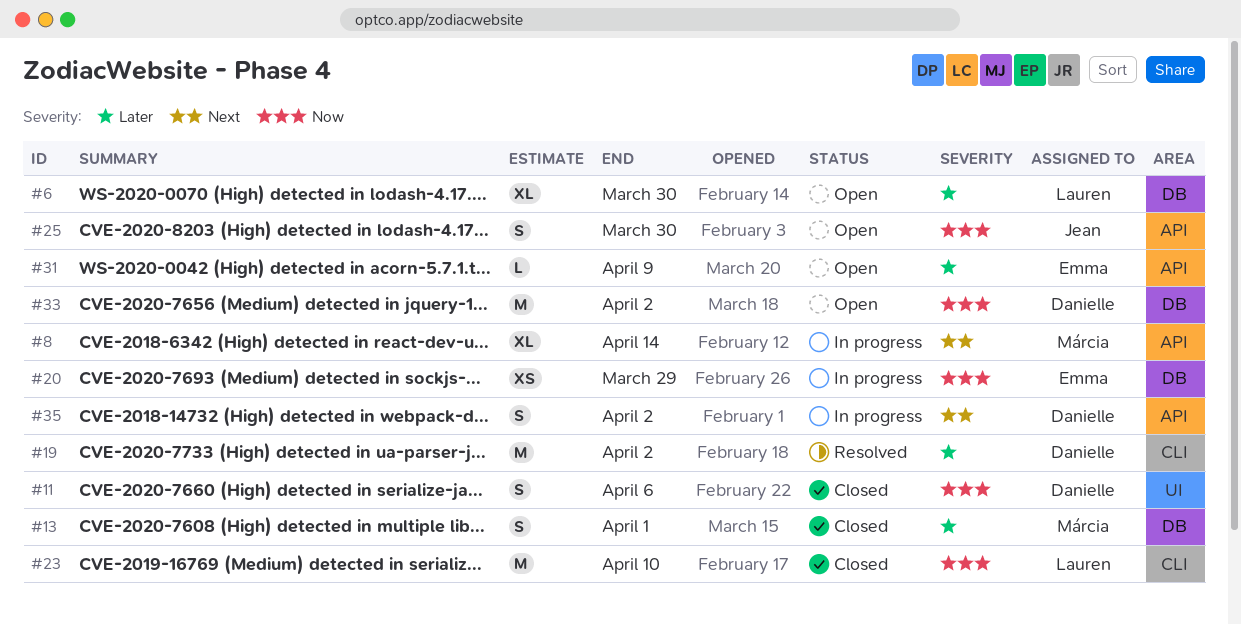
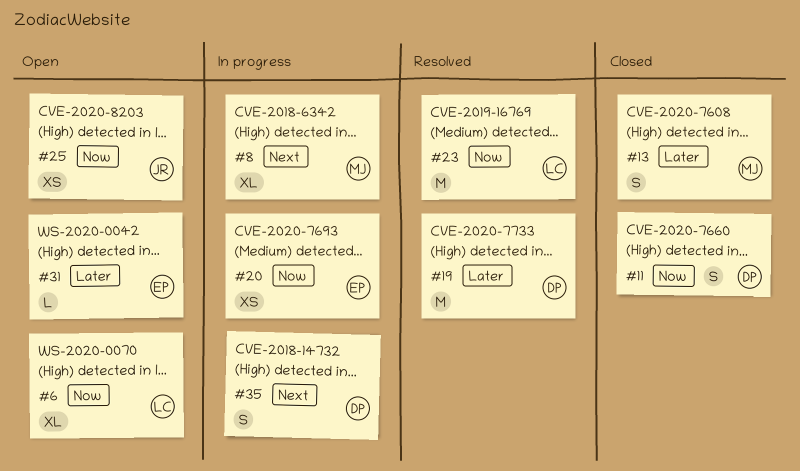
#6, priority: Later -> Now
#23, status: Closed -> Resolved
#25, estimate: S -> XS
#33: present -> none

